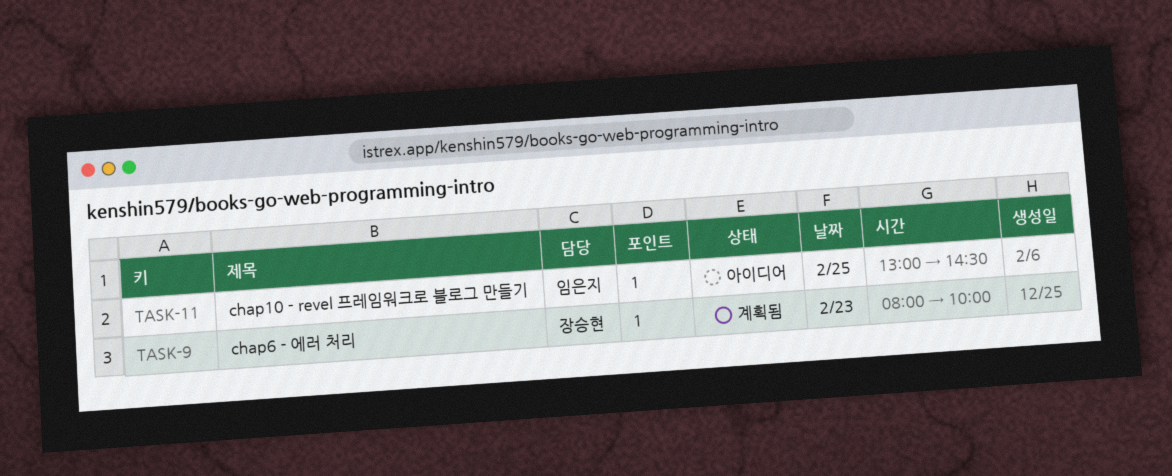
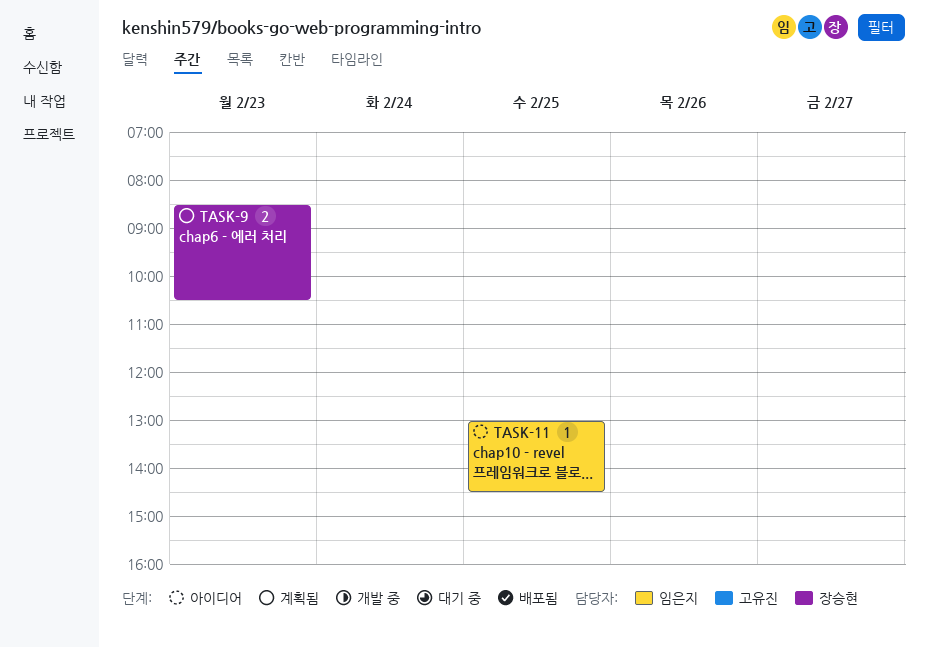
TASK-9, estimate: 1 -> 2
TASK-9, begins: 08:00 -> 08:30
TASK-9, ends: 10:00 -> 10:30

